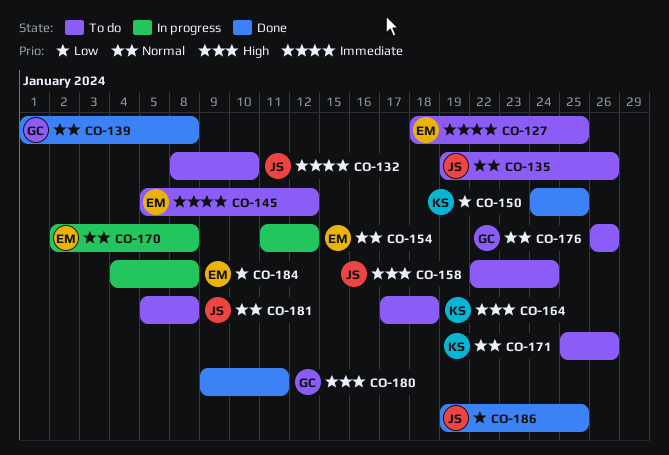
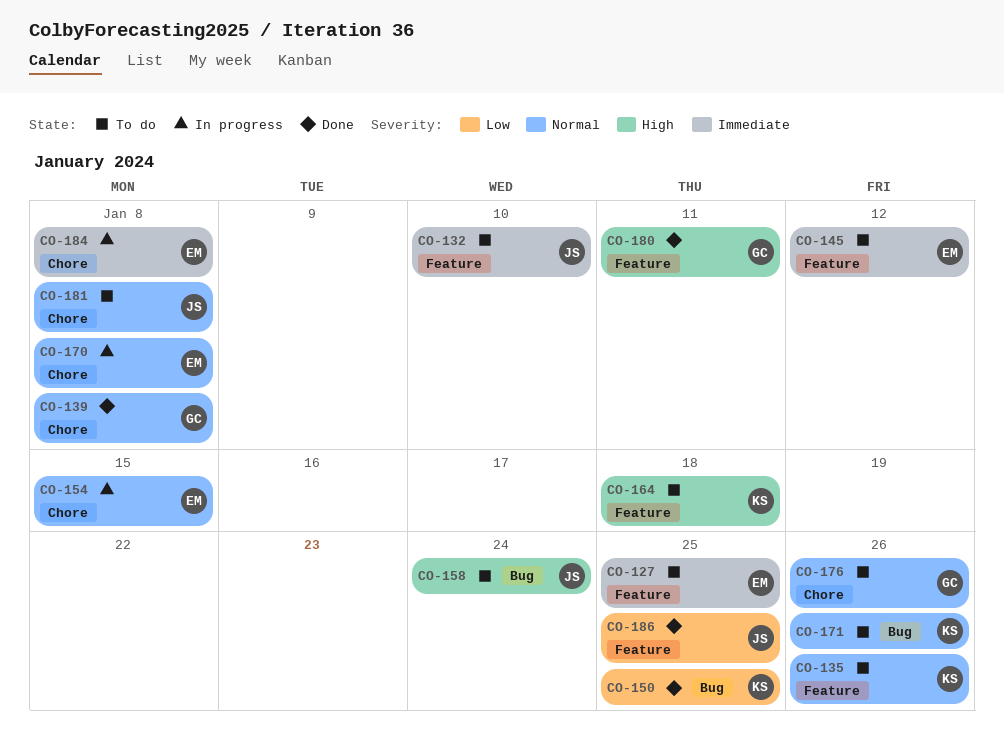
CO-135, owner: JS -> KS
CO-154, due: Jan 12 -> Jan 15
CO-184, priority: Low -> Immediate

